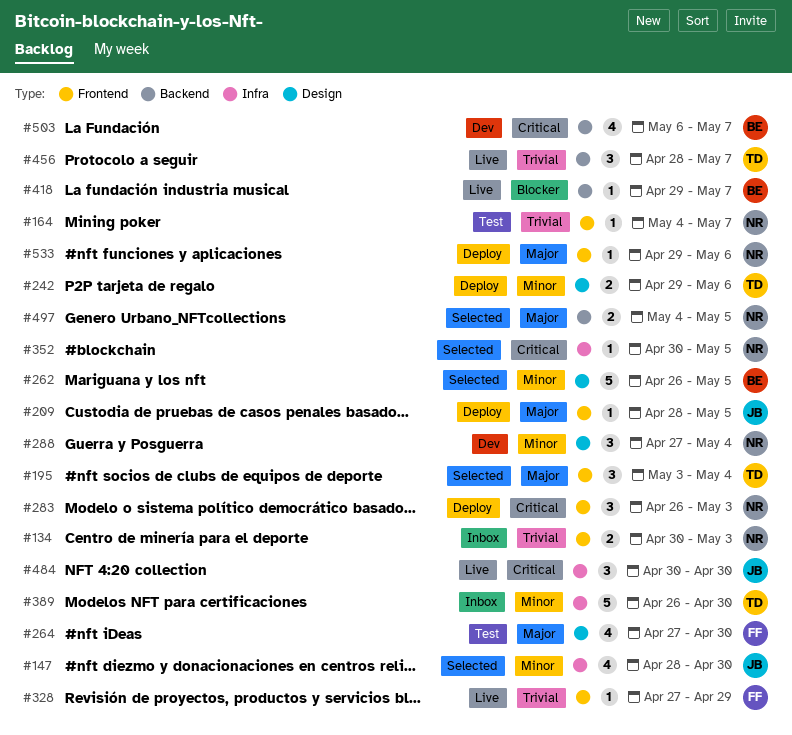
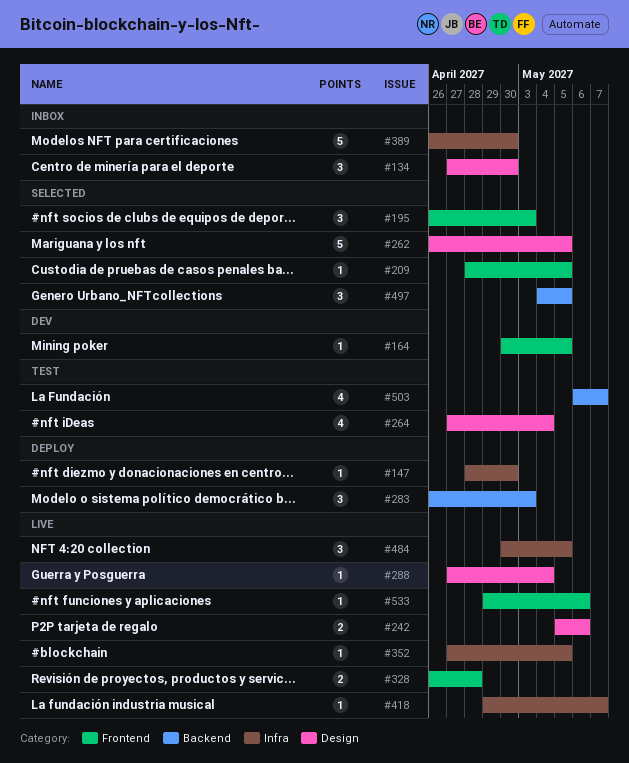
#134, label: Frontend -> Design
#134, estimate: 2 -> 3
#134, start: Apr 30 -> Apr 27
#134, due: May 3 -> Apr 30
#147, status: Selected -> Deploy
#147, estimate: 4 -> 1
#164, status: Test -> Dev
#164, start: May 4 -> Apr 30
#164, due: May 7 -> May 5
#195, start: May 3 -> Apr 26
#195, due: May 4 -> May 3
#209, status: Deploy -> Selected
#242, status: Deploy -> Live
#242, start: Apr 29 -> May 5
#264, due: Apr 30 -> May 4
#283, label: Frontend -> Backend
#288, status: Dev -> Live
#288, estimate: 3 -> 1
#328, estimate: 1 -> 2
#328, start: Apr 27 -> Apr 26
#328, due: Apr 29 -> Apr 28
#352, status: Selected -> Live
#352, start: Apr 30 -> Apr 27
#418, label: Backend -> Infra
#456: present -> none
#484, due: Apr 30 -> May 5
#497, estimate: 2 -> 3
#503, status: Dev -> Test
#533, status: Deploy -> Live

